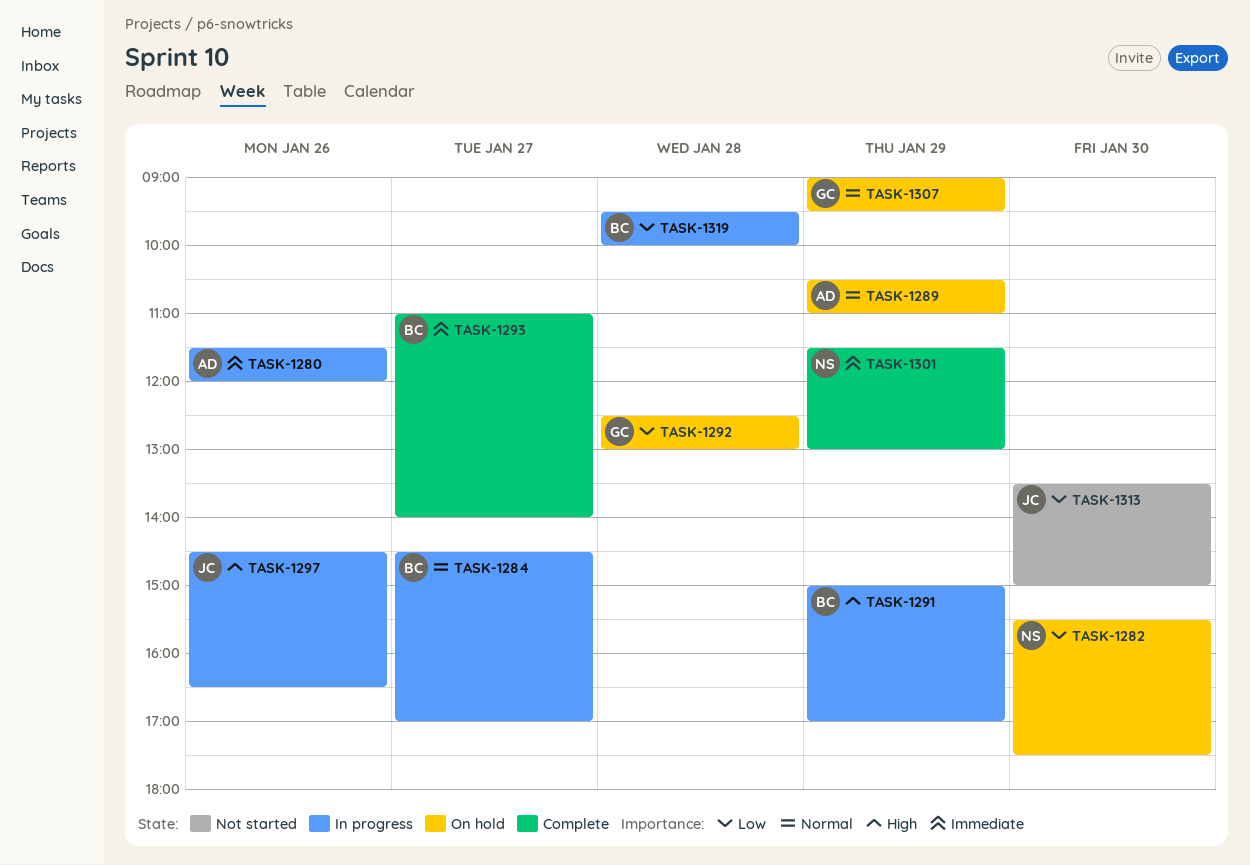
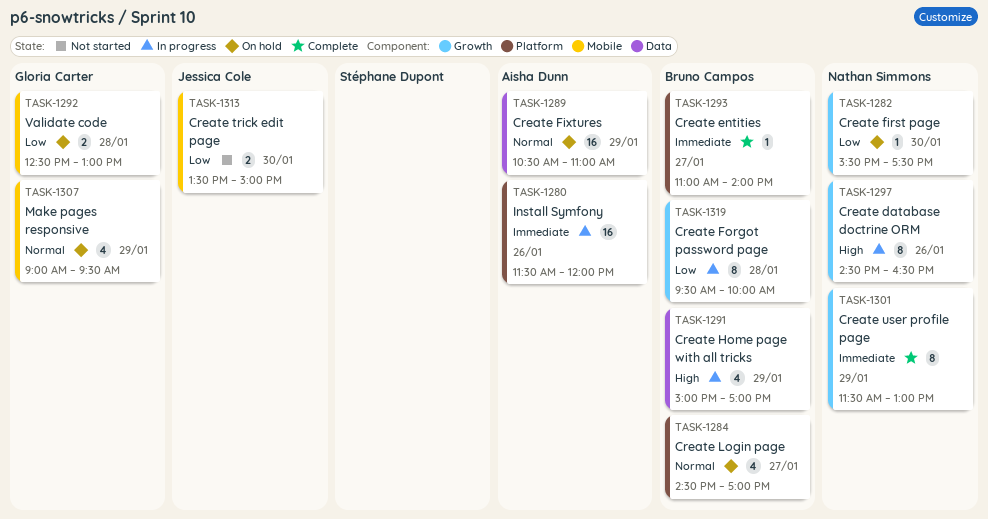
TASK-1284, status: In progress -> On hold
TASK-1297, owner: Jessica Cole -> Nathan Simmons

